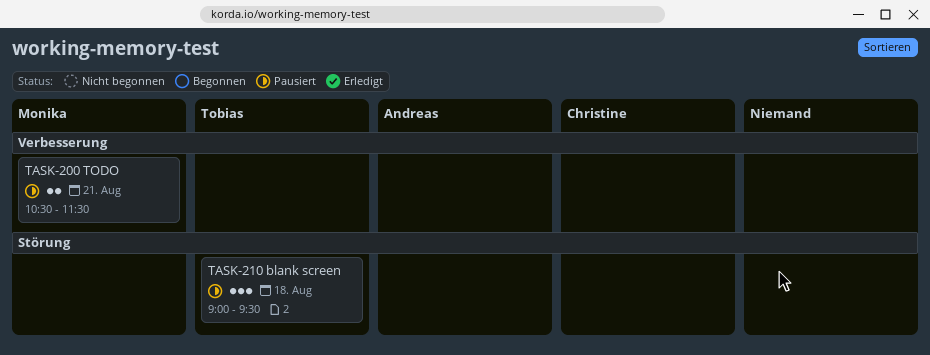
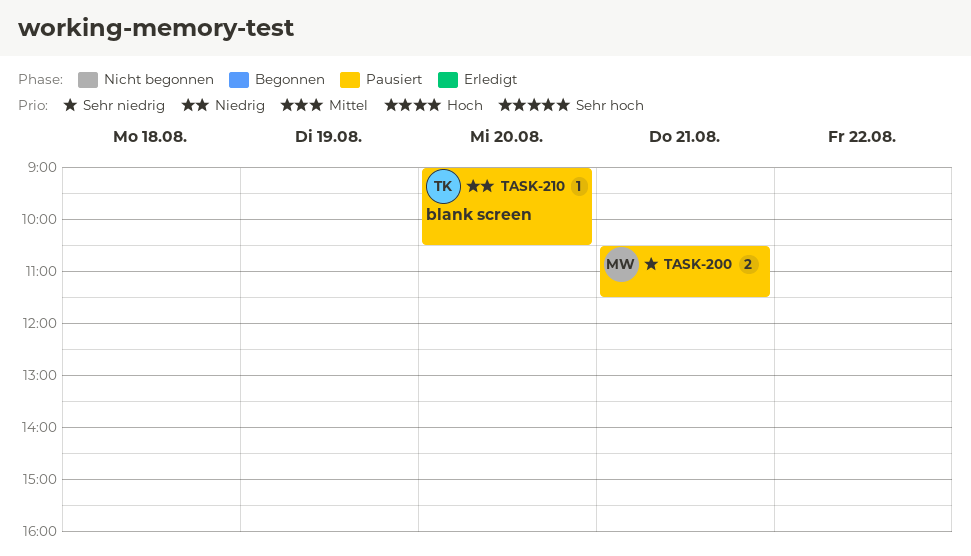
TASK-210, estimate: 3 -> 1
TASK-210, day: Aug 18 -> Aug 20
TASK-210, ends: 09:30 -> 10:30

